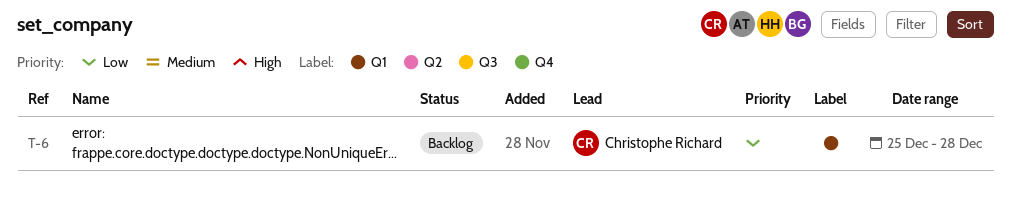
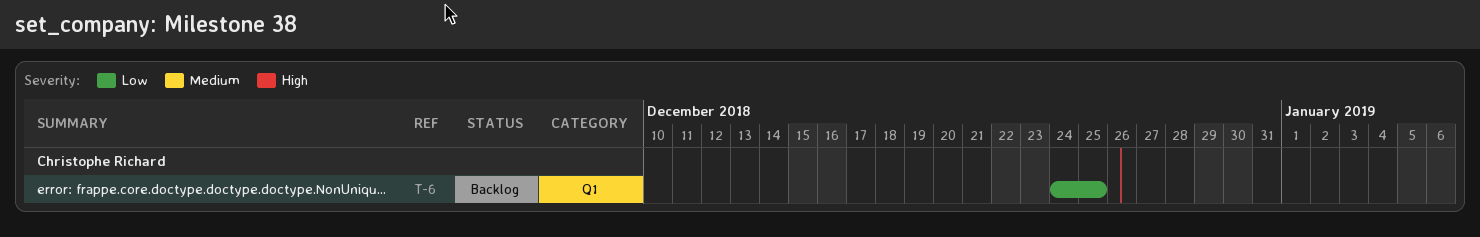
T-6, start: Dec 25 -> Dec 24
T-6, due: Dec 28 -> Dec 25

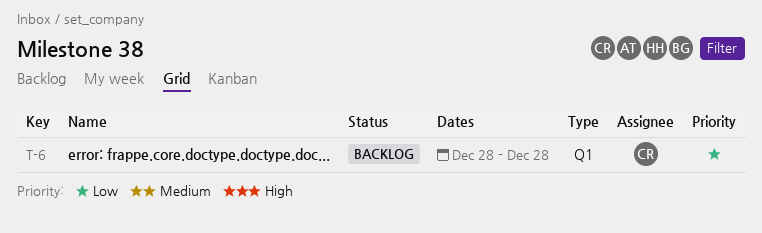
T-6, start: Dec 24 -> Dec 28
T-6, due: Dec 25 -> Dec 28

